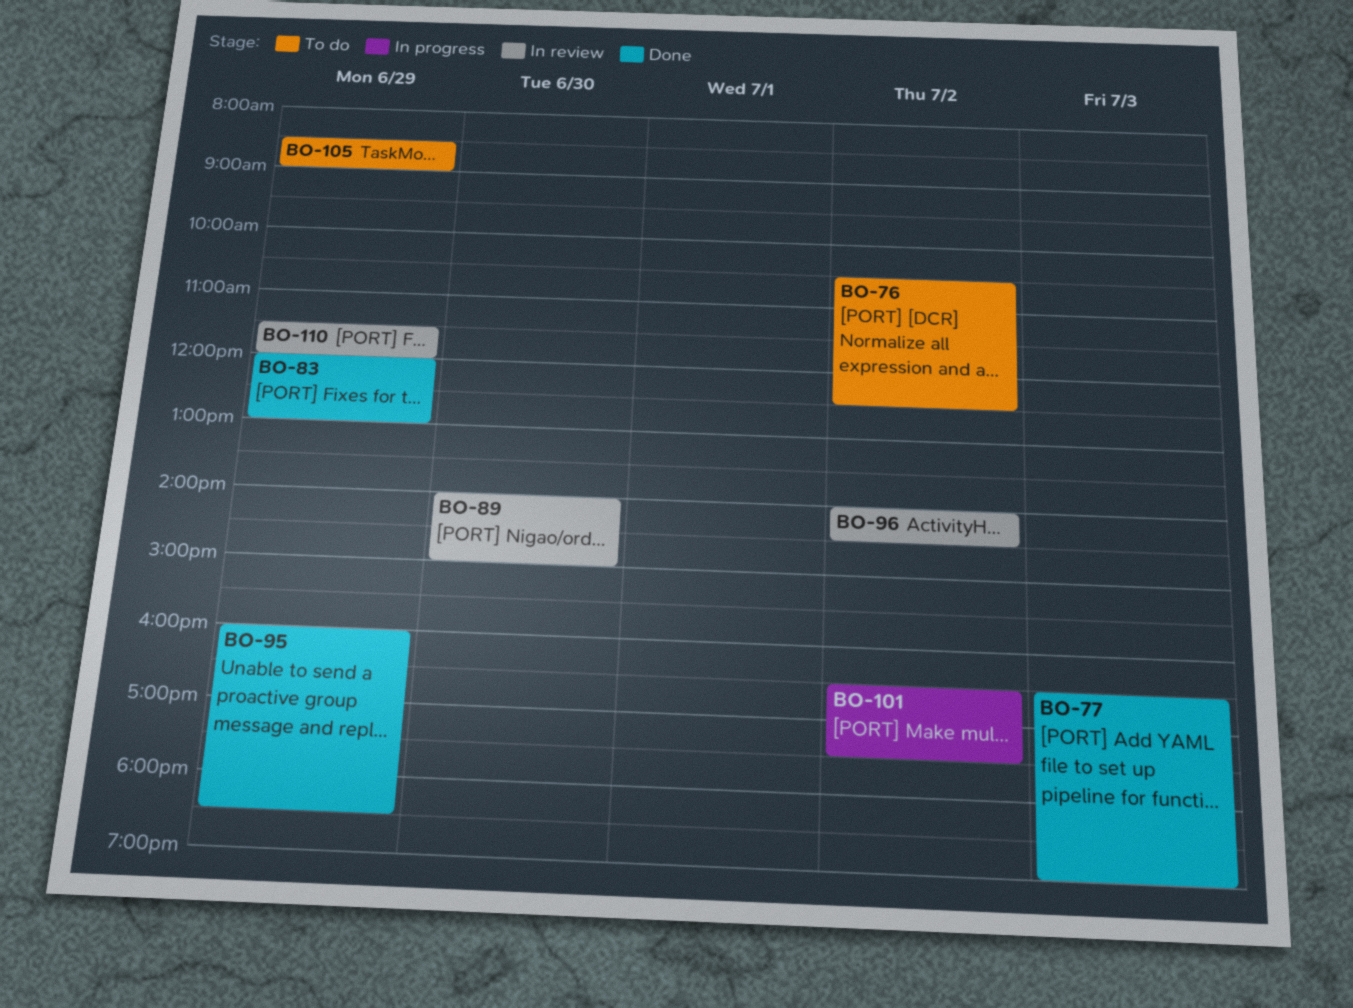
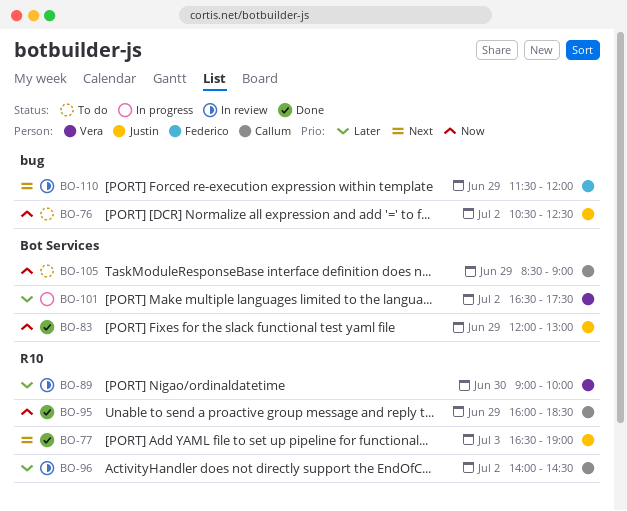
BO-89, begins: 14:00 -> 09:00
BO-89, ends: 15:00 -> 10:00

